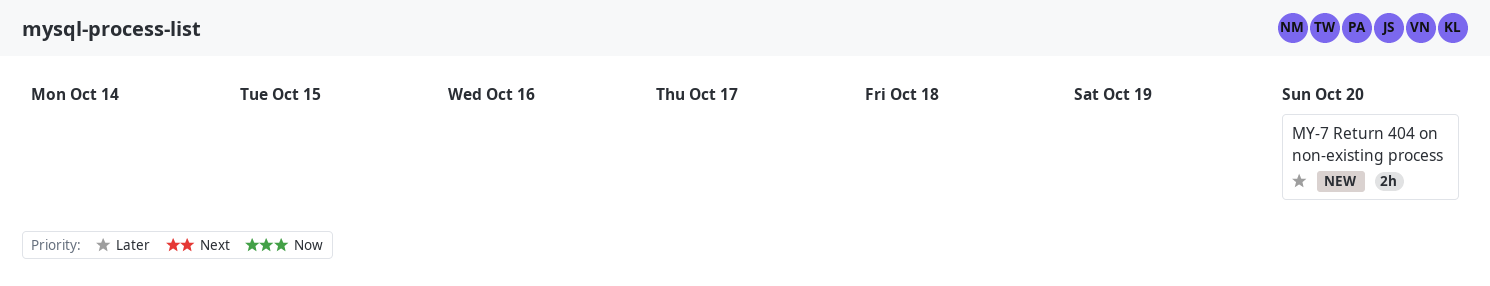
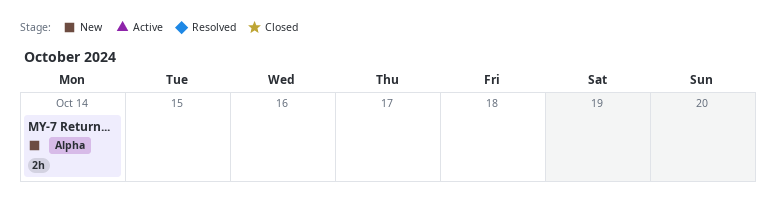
MY-7, due: Oct 20 -> Oct 14

